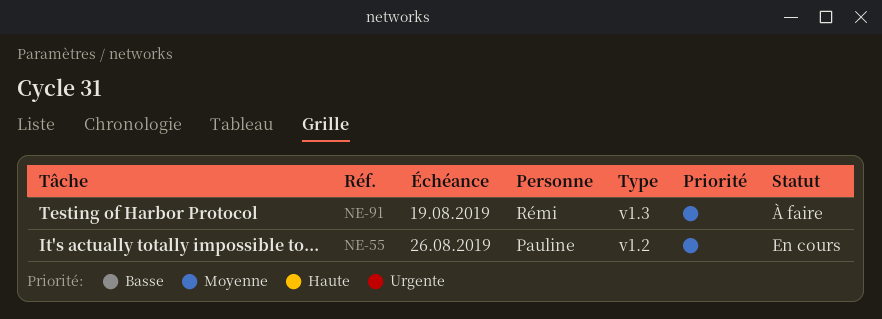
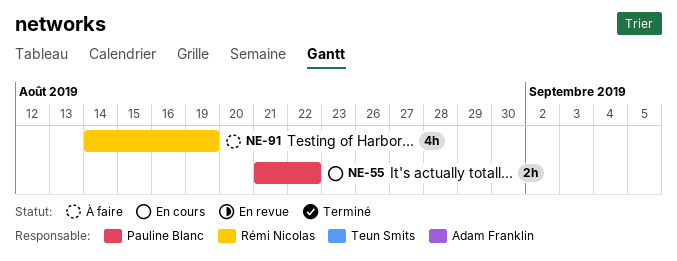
NE-55, due: Aug 26 -> Aug 22

